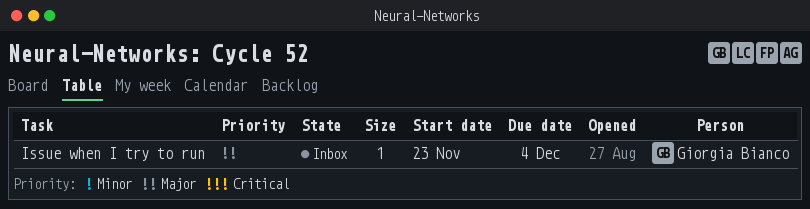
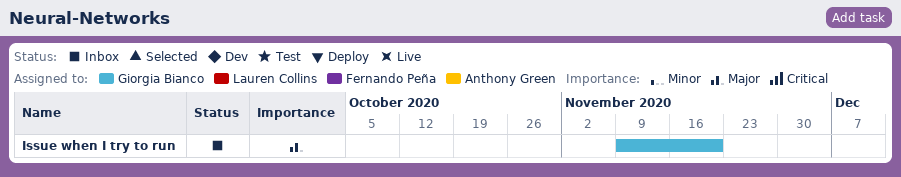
Issue when I try to run, start: Nov 23 -> Nov 9
Issue when I try to run, due: Dec 4 -> Nov 20

